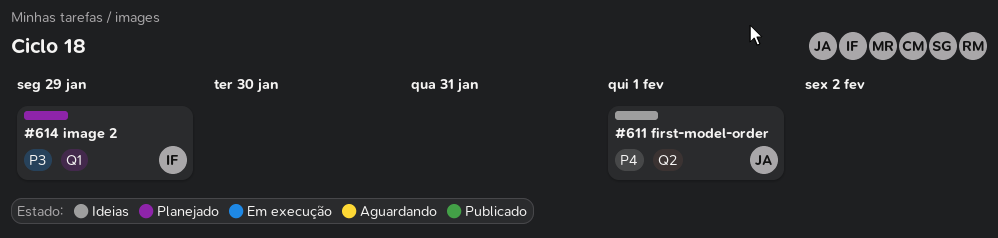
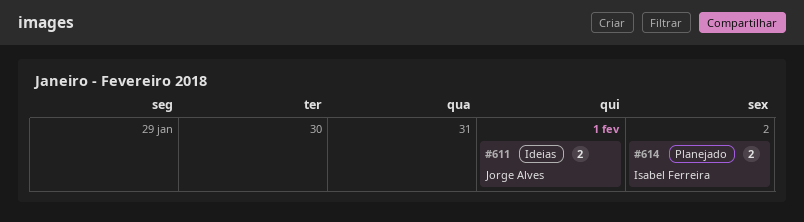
#614, due: Jan 29 -> Feb 2

